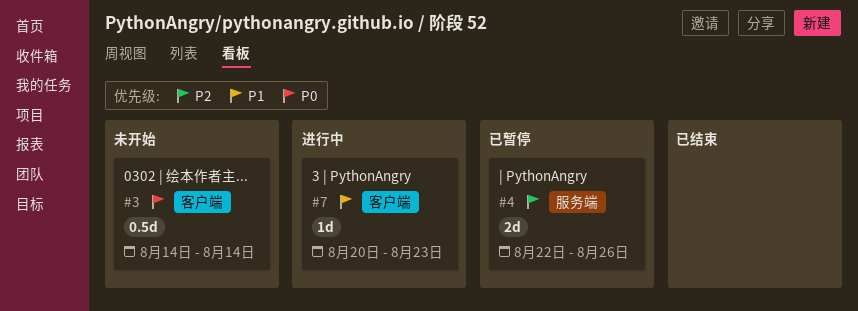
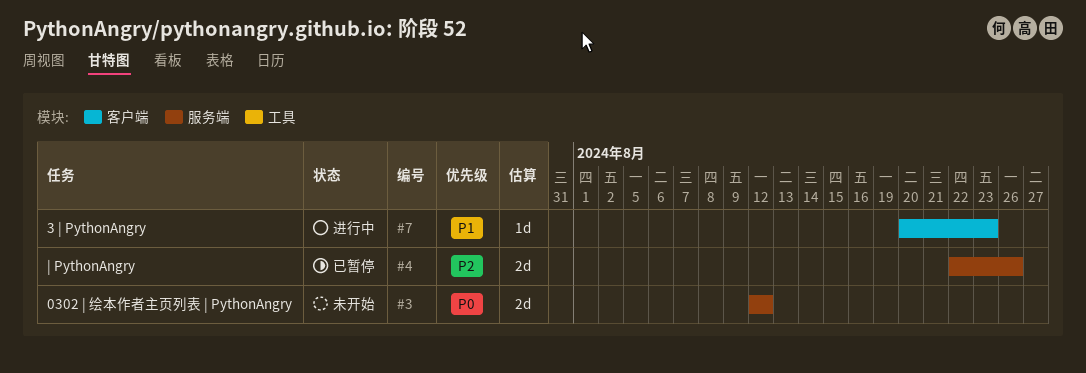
#3, label: 客户端 -> 服务端
#3, estimate: 0.5d -> 2d
#3, start: Aug 14 -> Aug 12
#3, due: Aug 14 -> Aug 12

